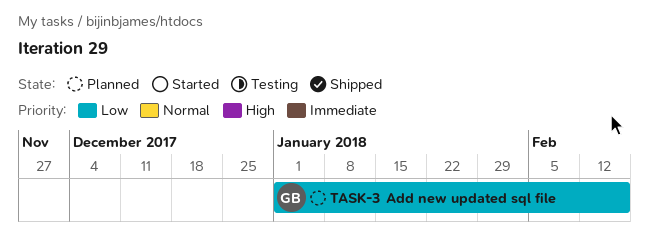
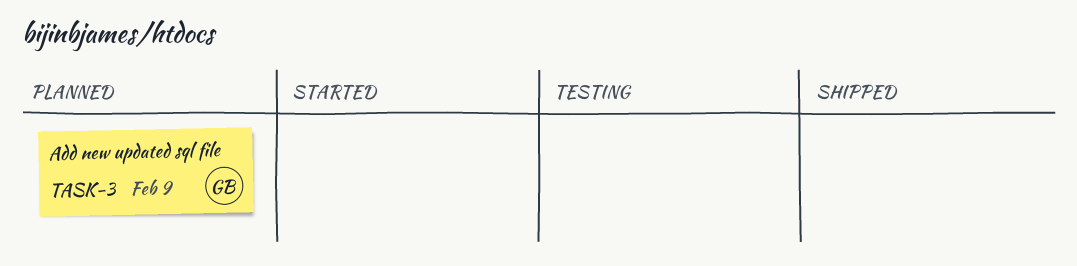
TASK-3, due: Feb 16 -> Feb 9

